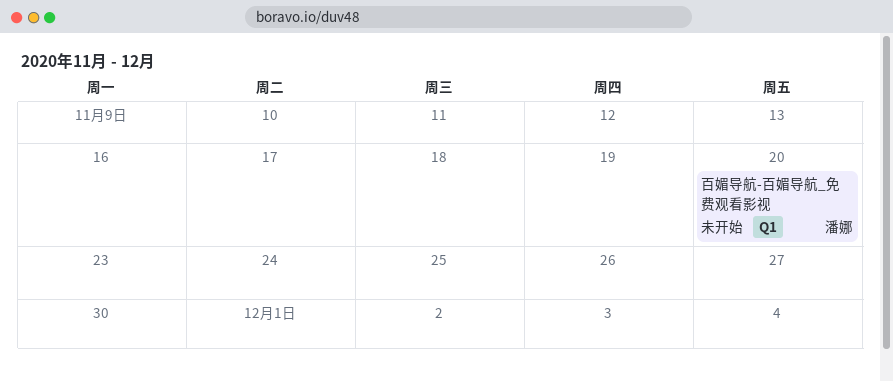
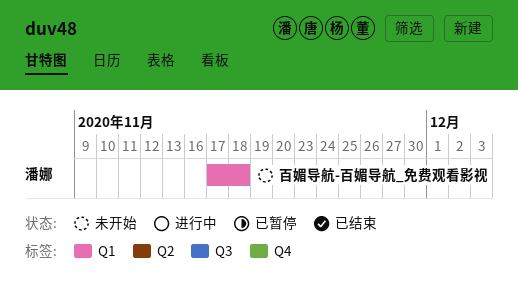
百媚导航-百媚导航_免费观看影视, due: Nov 20 -> Nov 18

